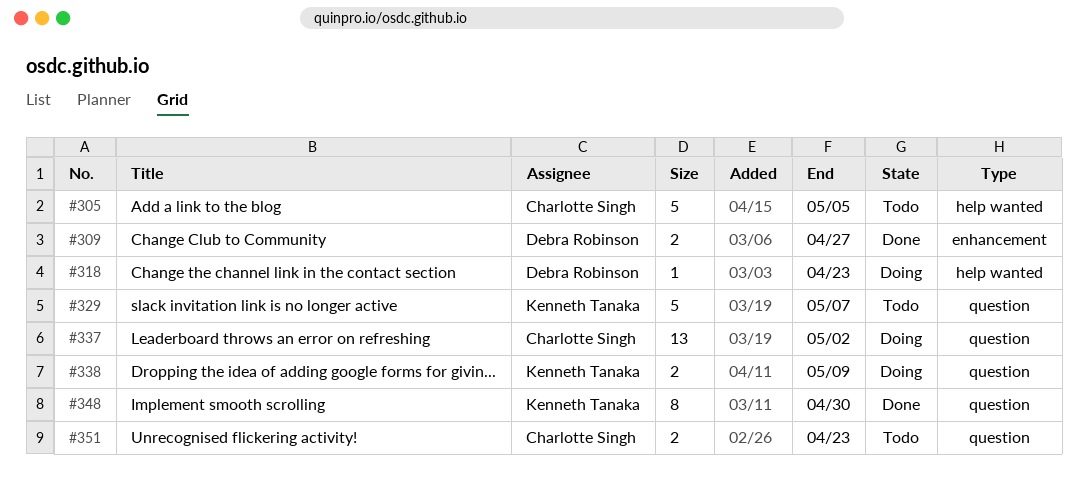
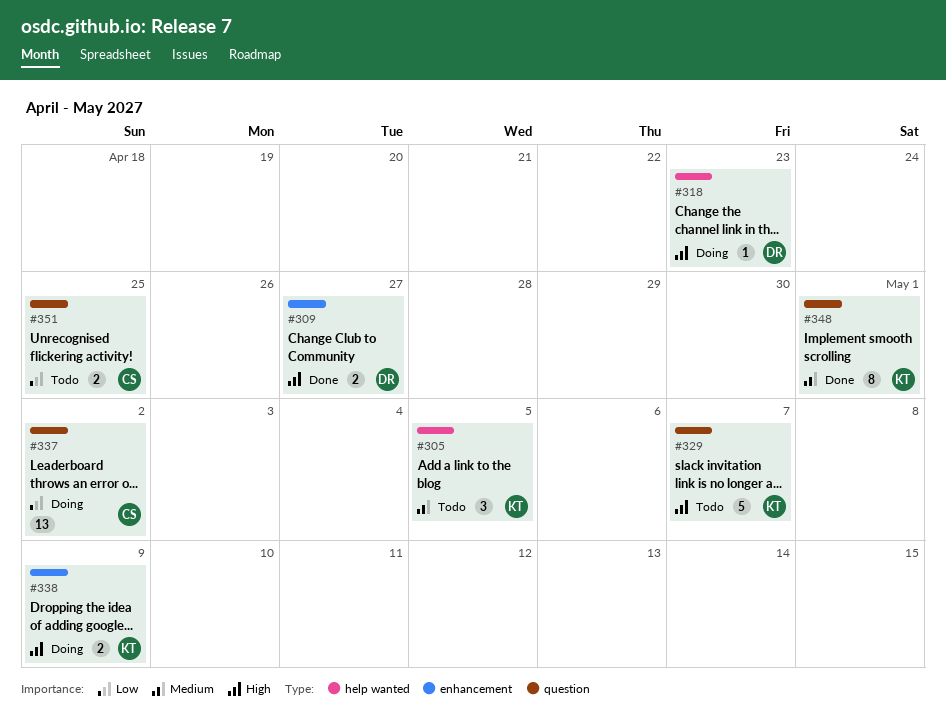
#305, owner: Charlotte Singh -> Kenneth Tanaka
#305, estimate: 5 -> 3
#338, label: question -> enhancement
#348, due: Apr 30 -> May 1
#351, due: Apr 23 -> Apr 25

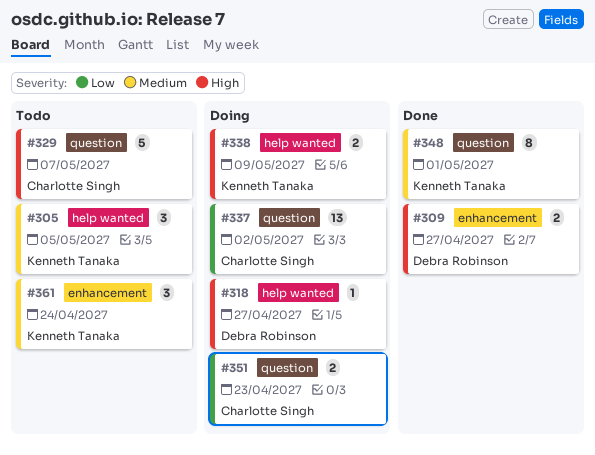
#318, due: Apr 23 -> Apr 27
#329, owner: Kenneth Tanaka -> Charlotte Singh
#338, label: enhancement -> help wanted
#351, status: Todo -> Doing
#351, due: Apr 25 -> Apr 23
#361: none -> present

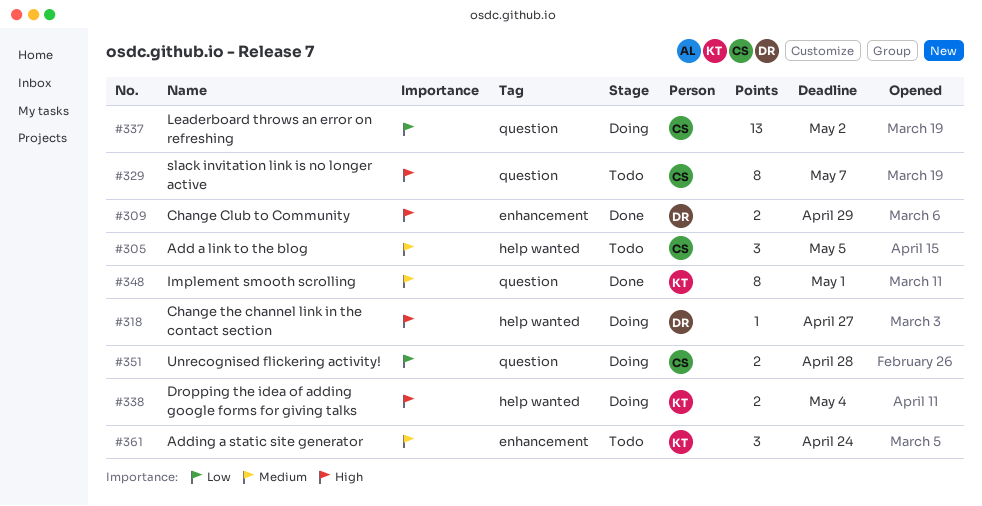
#305, owner: Kenneth Tanaka -> Charlotte Singh
#309, due: Apr 27 -> Apr 29
#329, estimate: 5 -> 8
#338, due: May 9 -> May 4
#351, due: Apr 23 -> Apr 28

